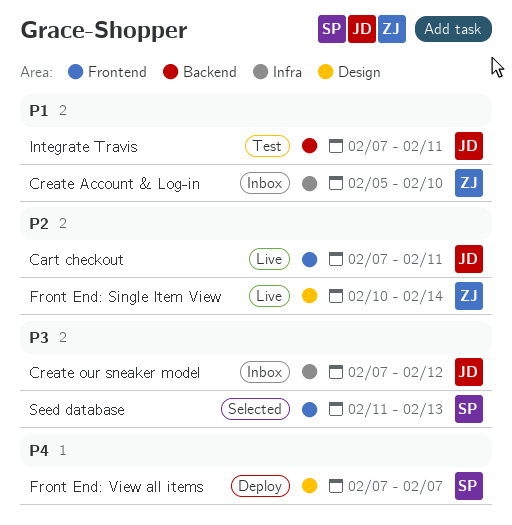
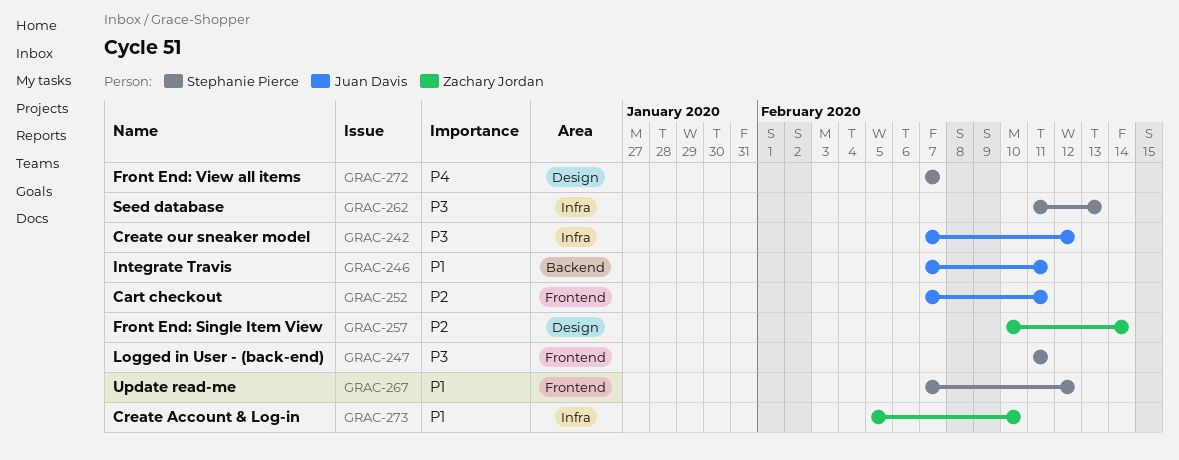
Logged in User - (back-end): none -> present
Seed database, label: Frontend -> Infra
Update read-me: none -> present

